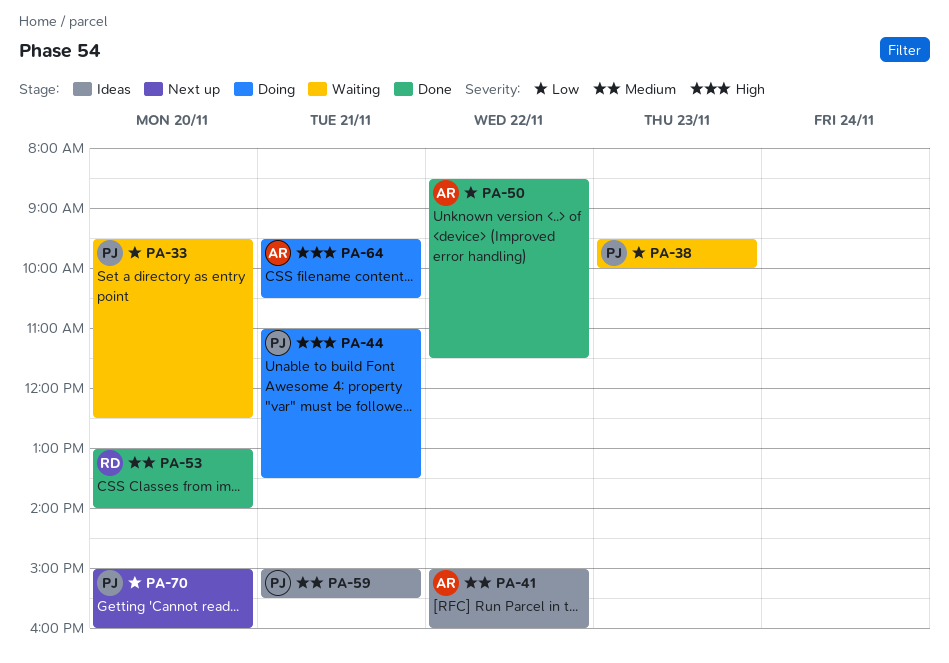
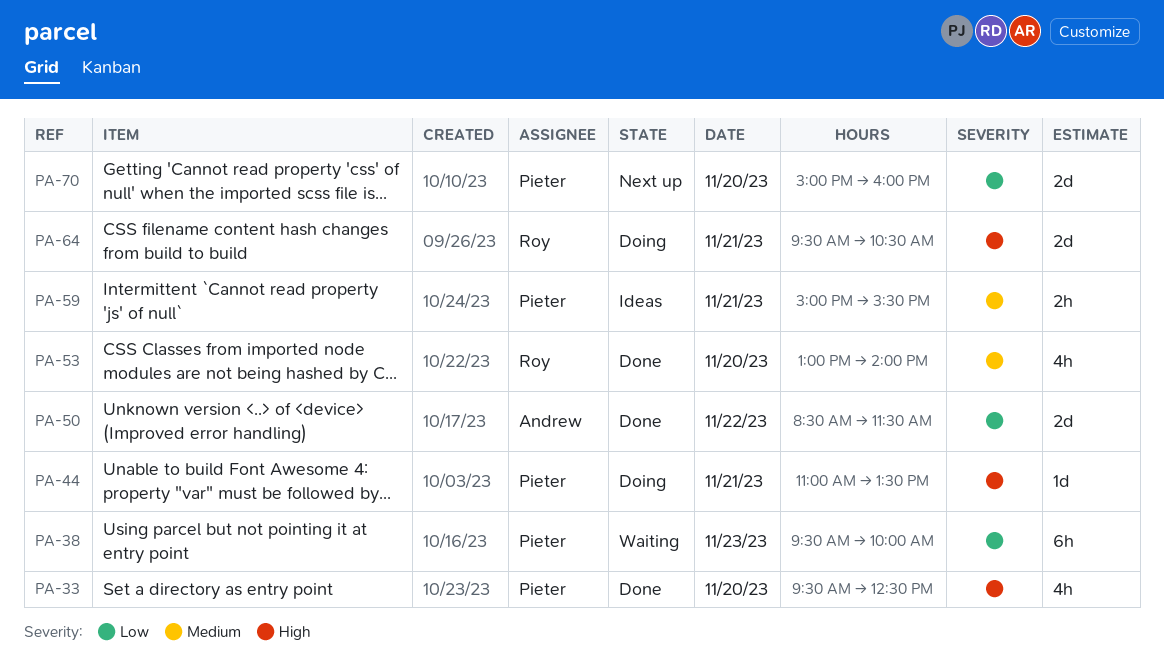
PA-33, status: Waiting -> Done
PA-33, priority: Low -> High
PA-41: present -> none
PA-64, owner: Andrew -> Roy

